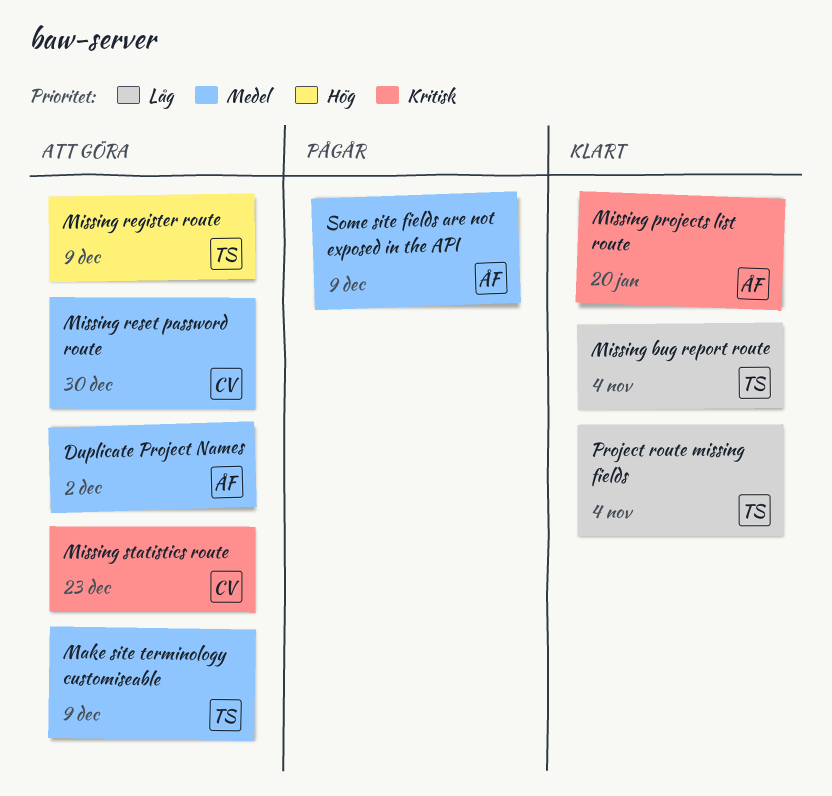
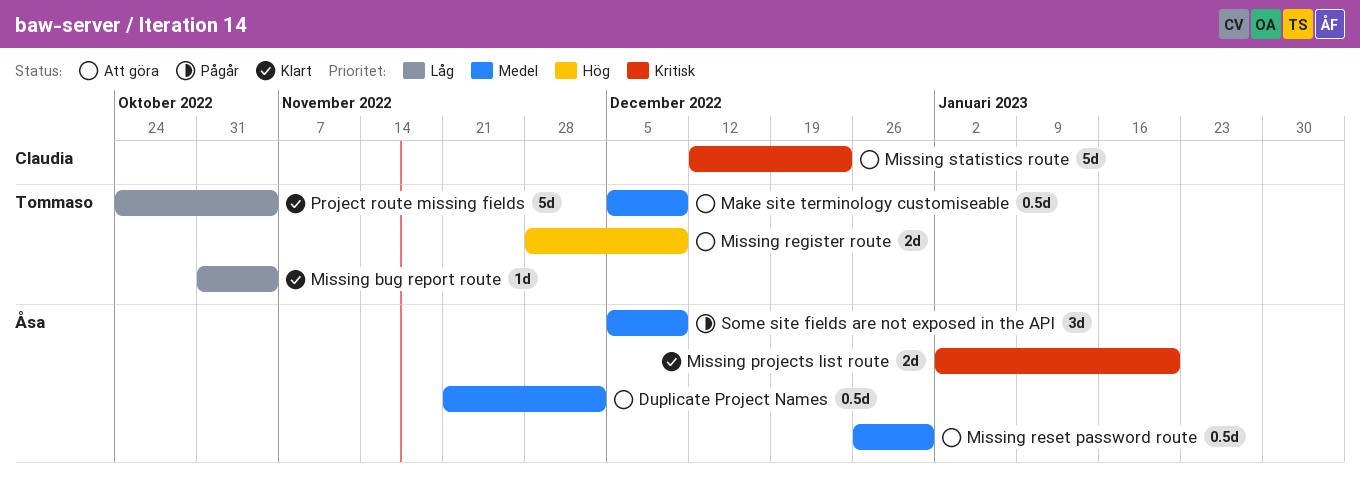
Missing reset password route, owner: Claudia -> Åsa

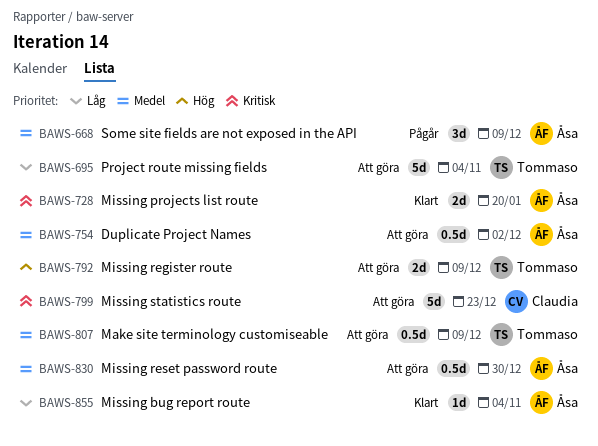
Missing bug report route, owner: Tommaso -> Åsa
Project route missing fields, status: Klart -> Att göra

